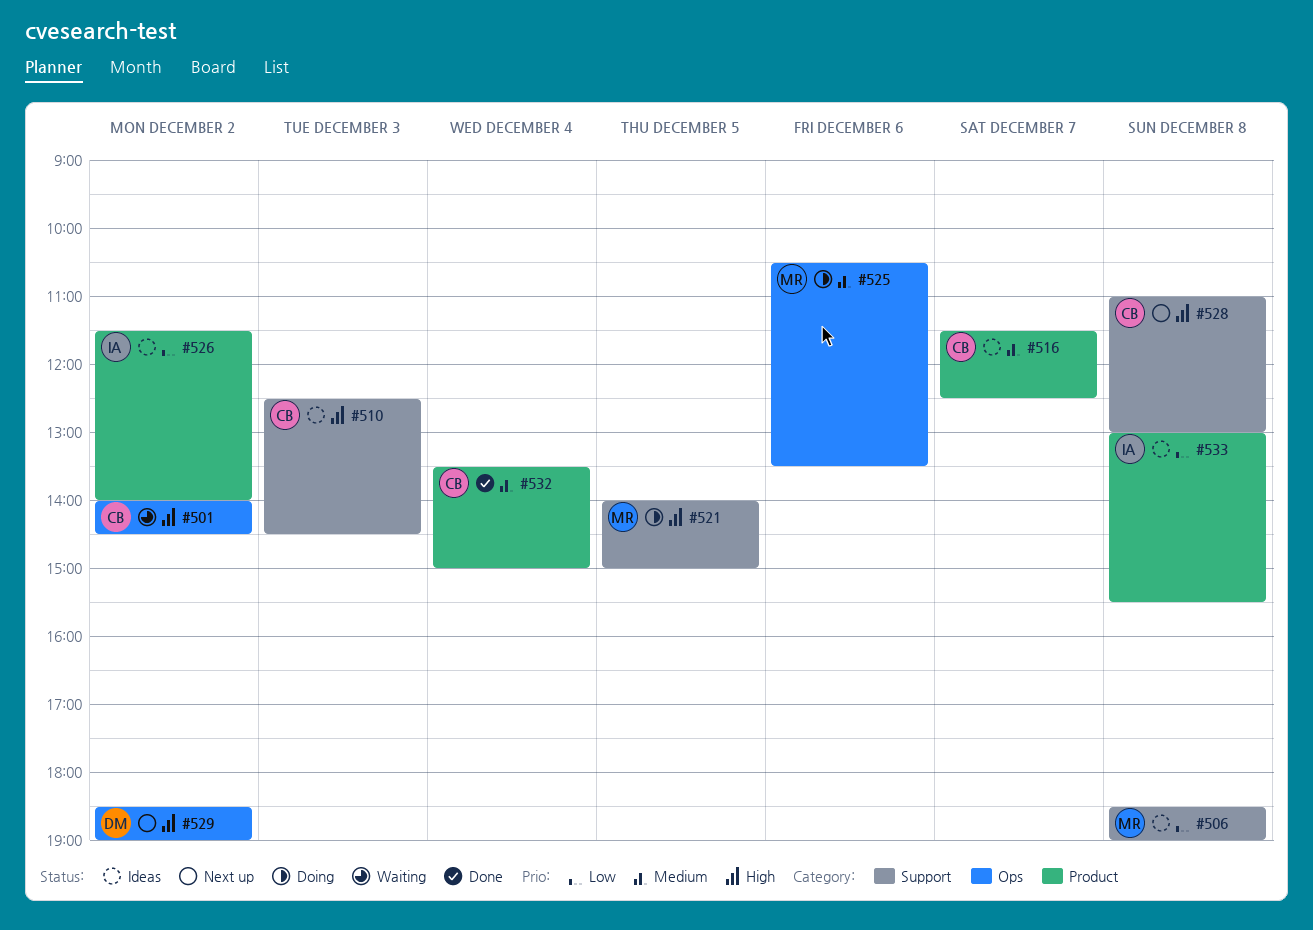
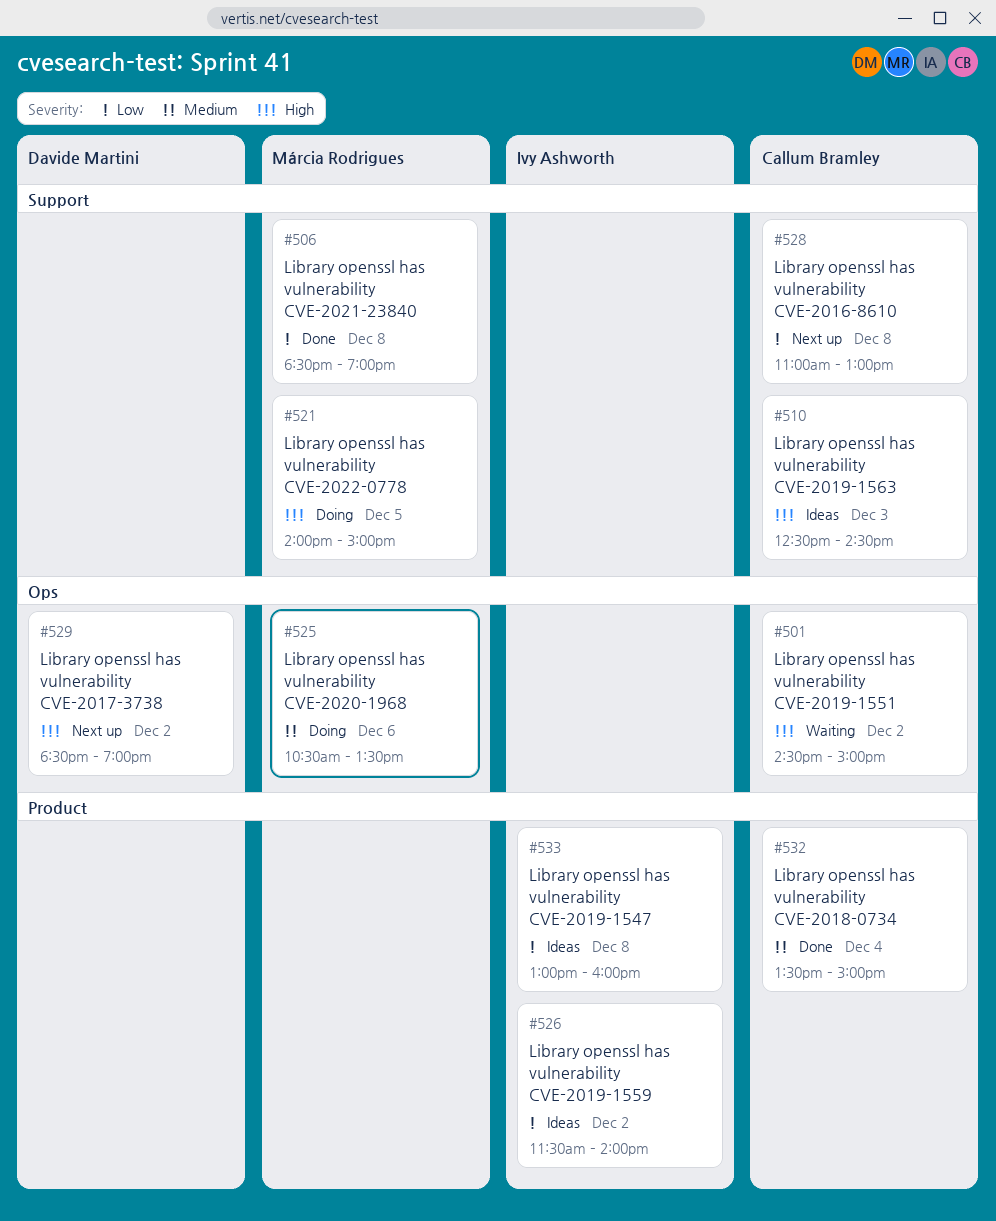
#501, begins: 14:00 -> 14:30
#501, ends: 14:30 -> 15:00
#506, status: Ideas -> Done
#516: present -> none
#528, priority: High -> Low
#533, ends: 15:30 -> 16:00

